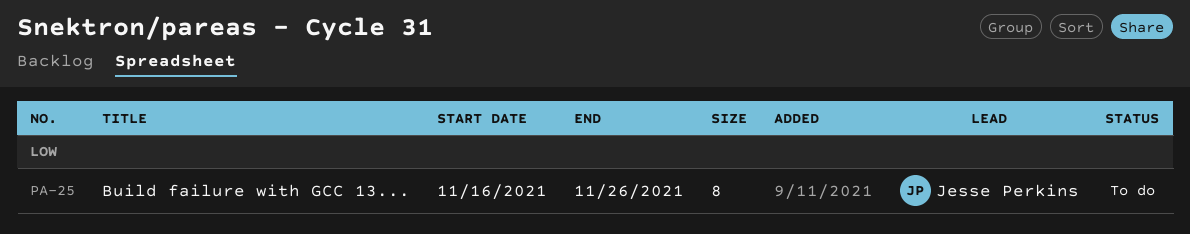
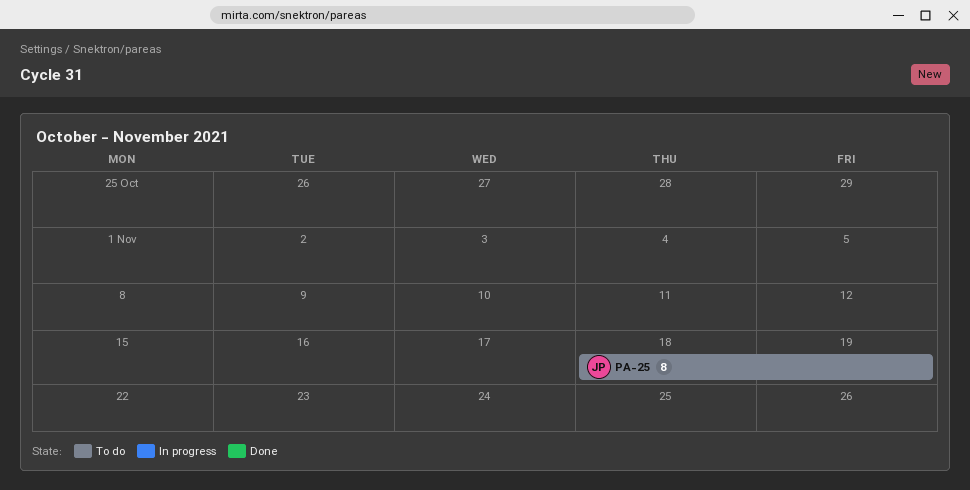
PA-25, start: Nov 16 -> Nov 18
PA-25, due: Nov 26 -> Nov 19

